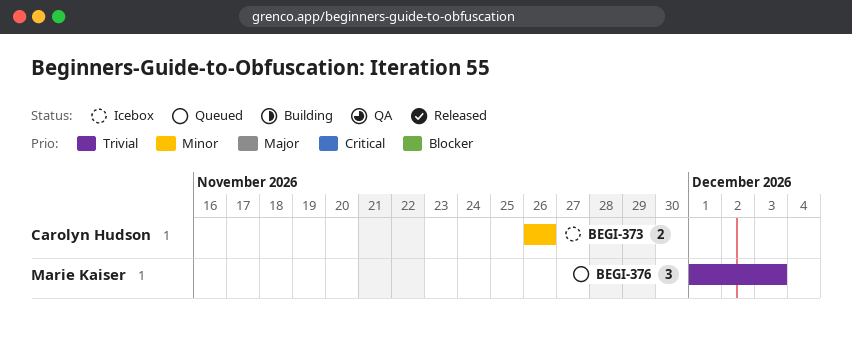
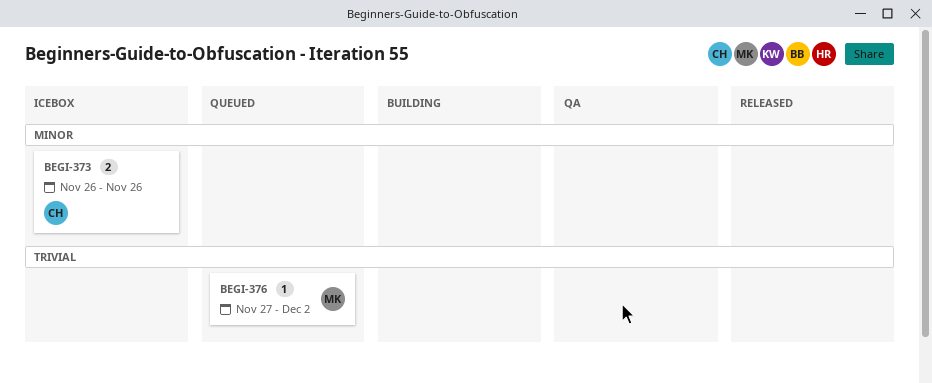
BEGI-376, estimate: 3 -> 1
BEGI-376, start: Dec 1 -> Nov 27
BEGI-376, due: Dec 3 -> Dec 2

